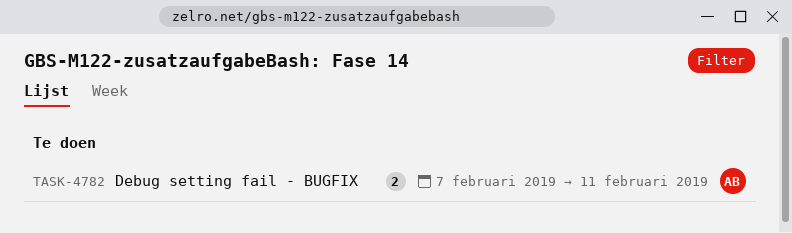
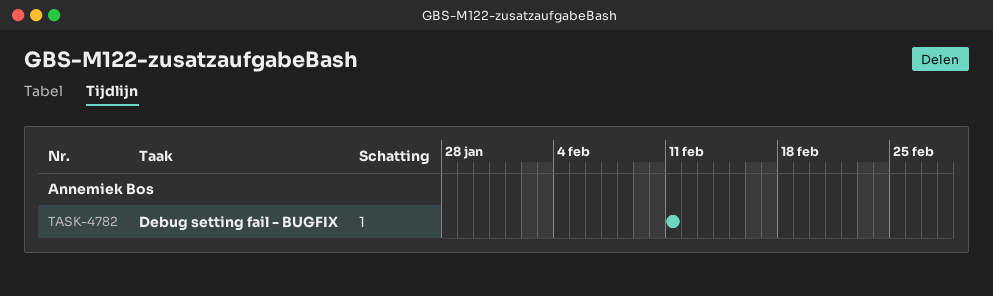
TASK-4782, estimate: 2 -> 1
TASK-4782, start: Feb 7 -> Feb 11

